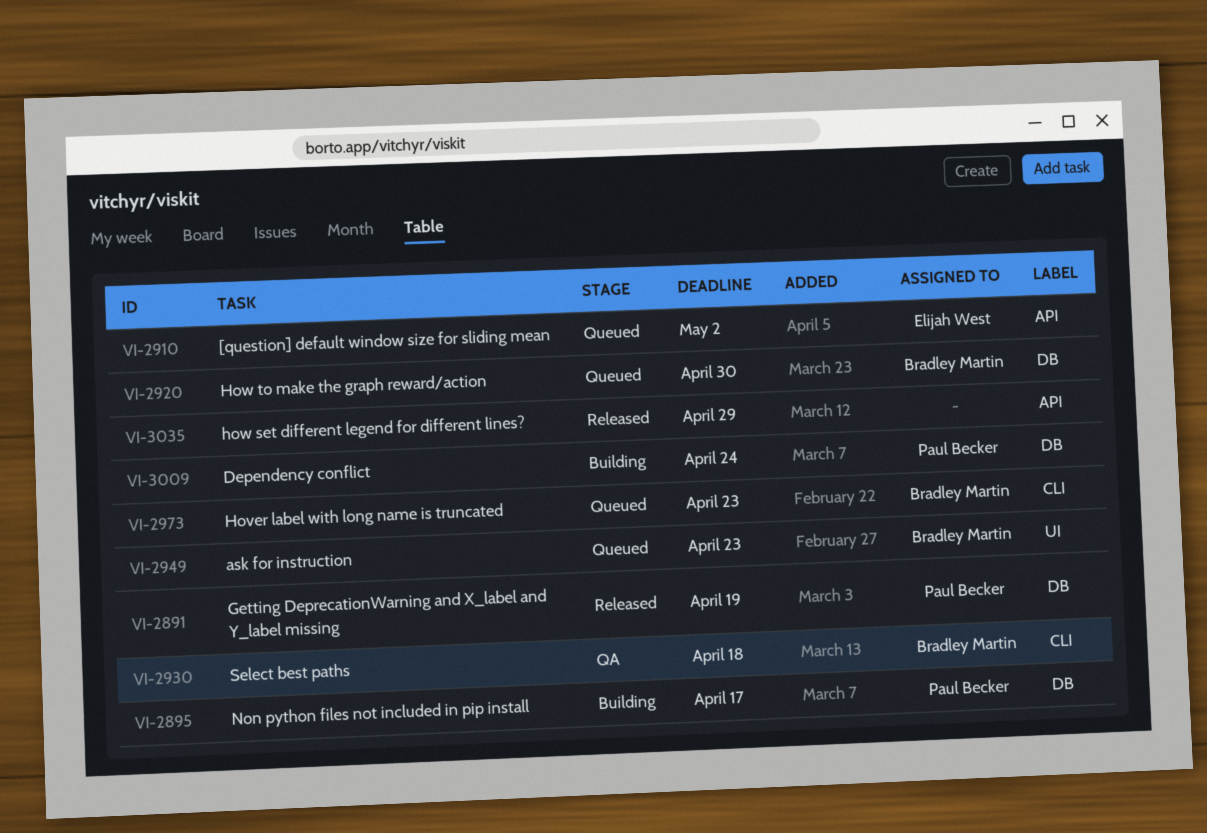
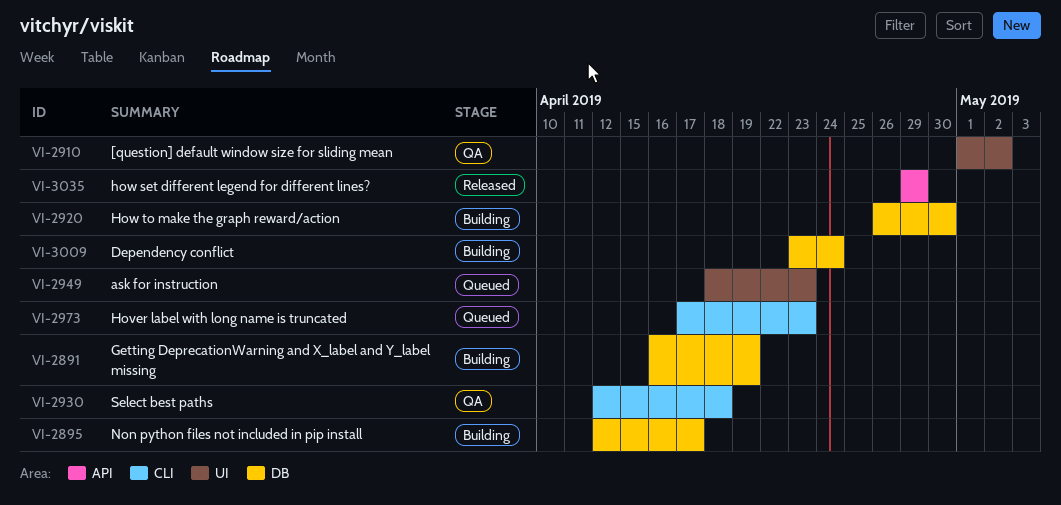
VI-2891, status: Released -> Building
VI-2910, status: Queued -> QA
VI-2910, label: API -> UI
VI-2920, status: Queued -> Building

